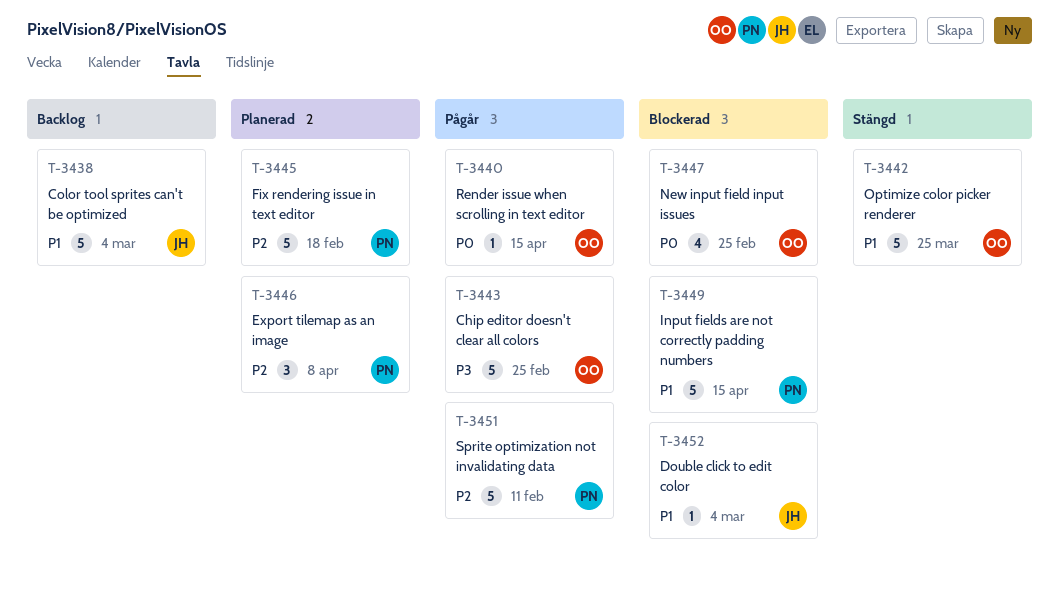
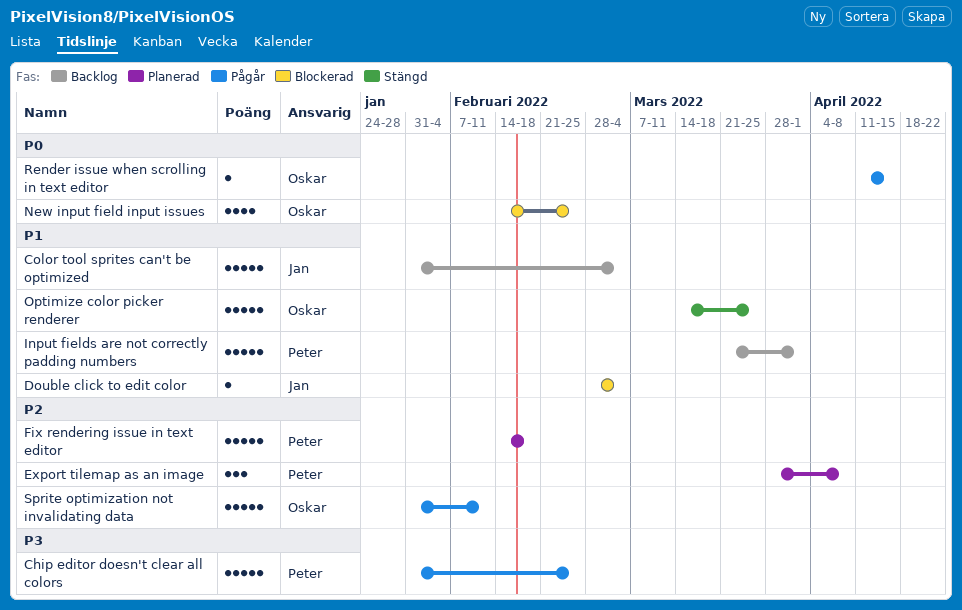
Chip editor doesn't clear all colors, owner: Oskar -> Peter
Input fields are not correctly padding numbers, status: Blockerad -> Backlog
Input fields are not correctly padding numbers, due: Apr 15 -> Apr 1
Sprite optimization not invalidating data, owner: Peter -> Oskar

